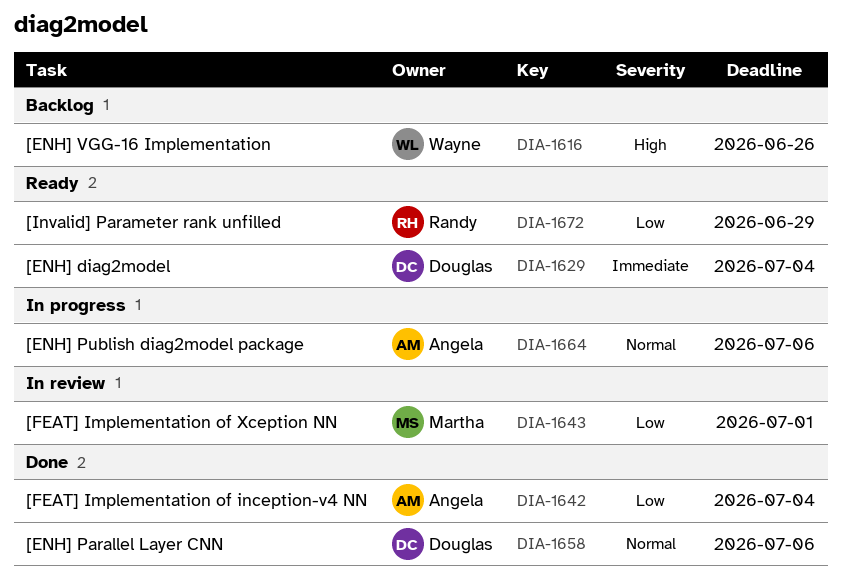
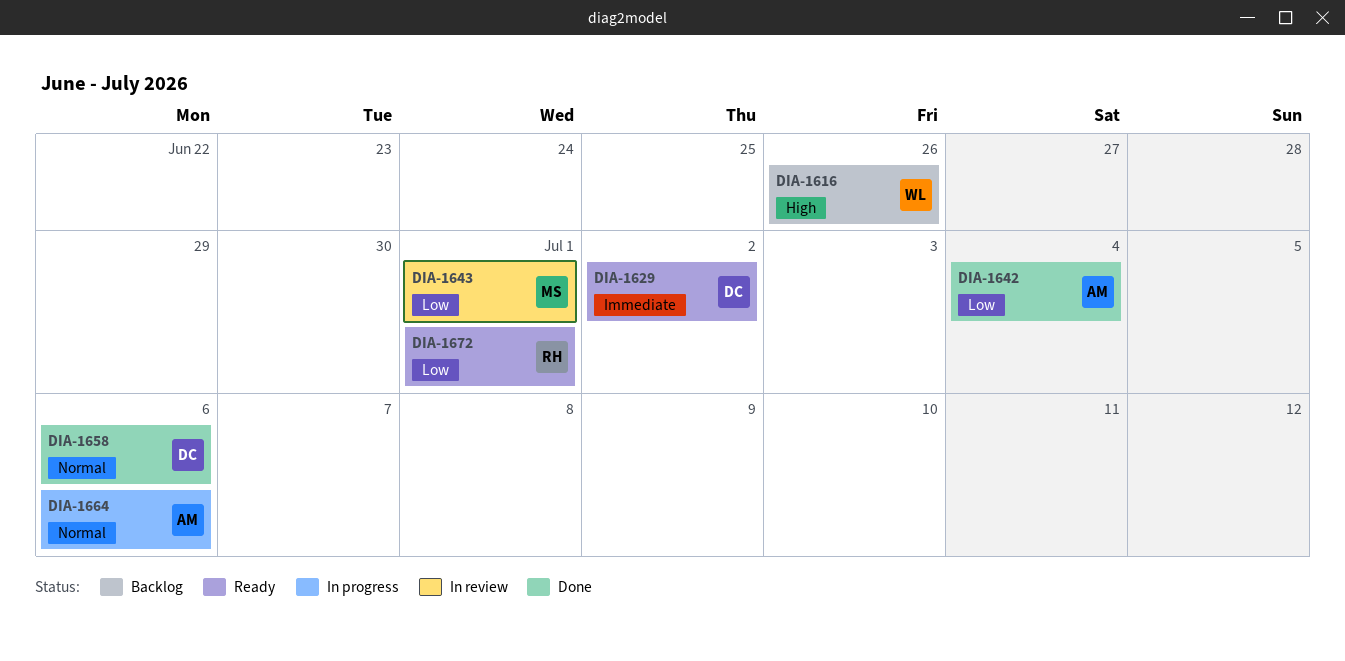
DIA-1629, due: Jul 4 -> Jul 2
DIA-1672, due: Jun 29 -> Jul 1

